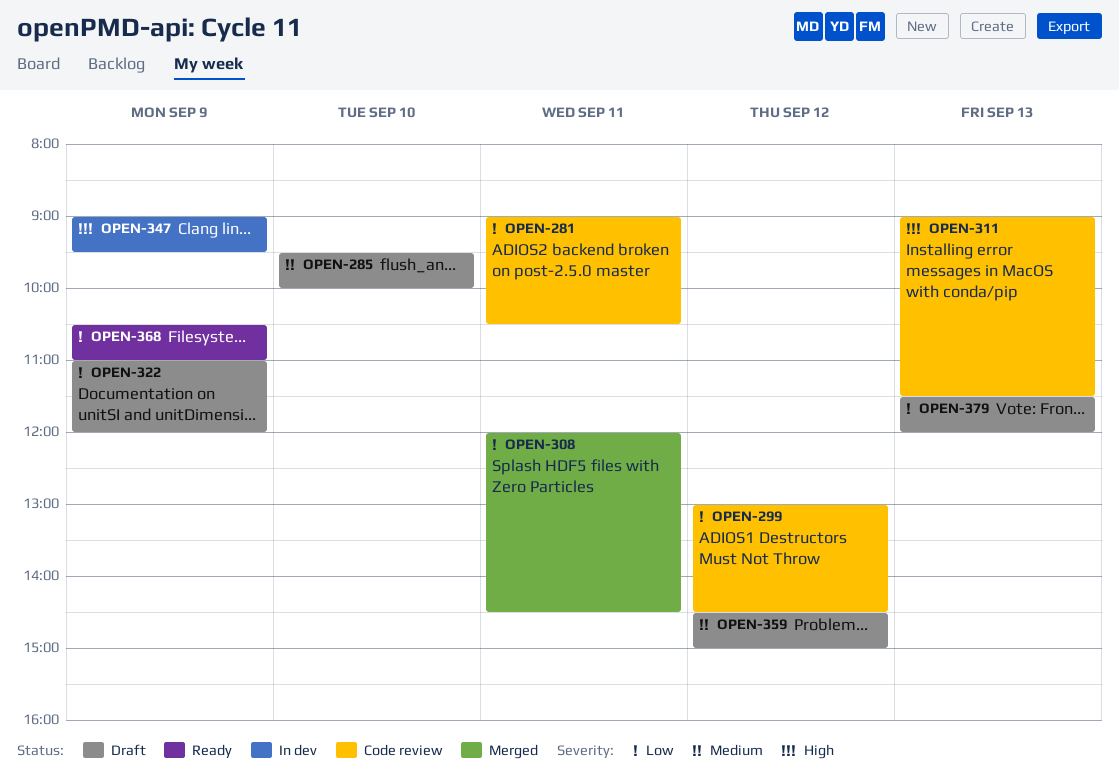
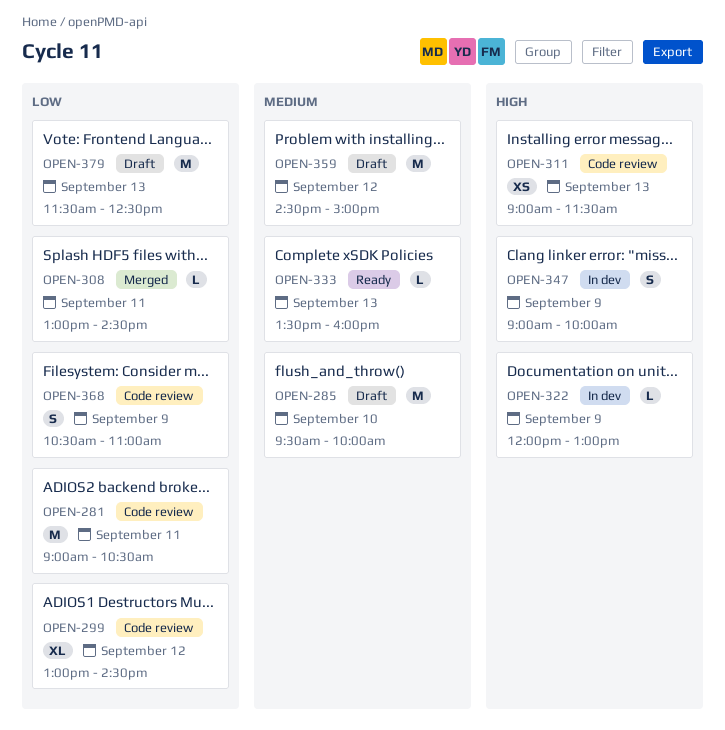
OPEN-308, begins: 12:00 -> 13:00
OPEN-322, status: Draft -> In dev
OPEN-322, priority: Low -> High
OPEN-322, begins: 11:00 -> 12:00
OPEN-322, ends: 12:00 -> 13:00
OPEN-333: none -> present
OPEN-347, ends: 09:30 -> 10:00
OPEN-368, status: Ready -> Code review
OPEN-379, ends: 12:00 -> 12:30

